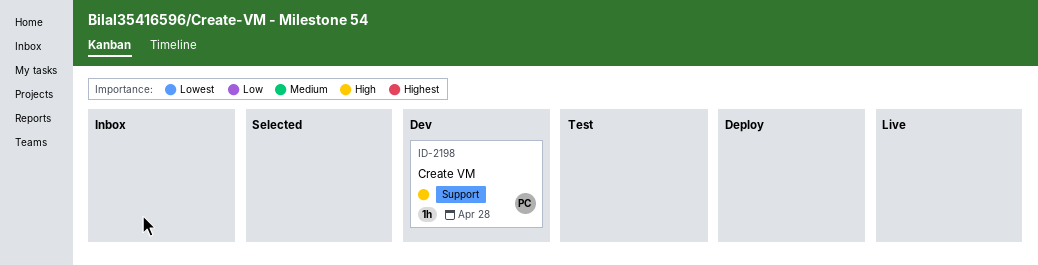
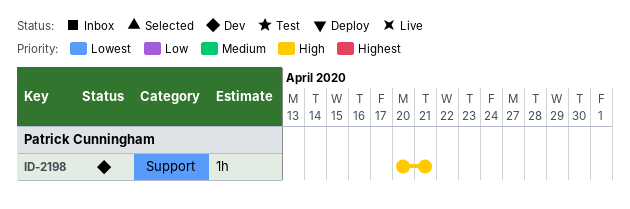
ID-2198, due: Apr 28 -> Apr 21

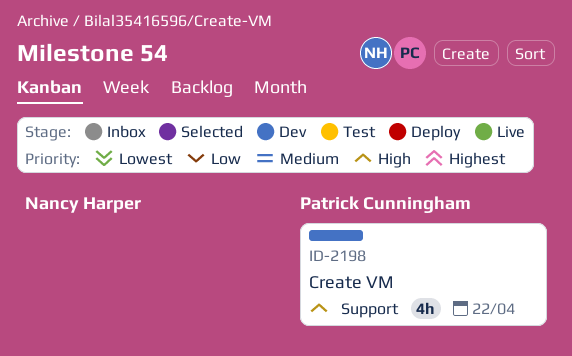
ID-2198, estimate: 1h -> 4h
ID-2198, due: Apr 21 -> Apr 22

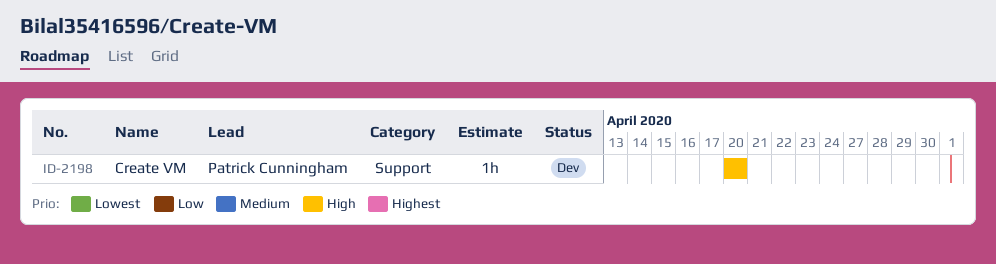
ID-2198, estimate: 4h -> 1h
ID-2198, due: Apr 22 -> Apr 20

